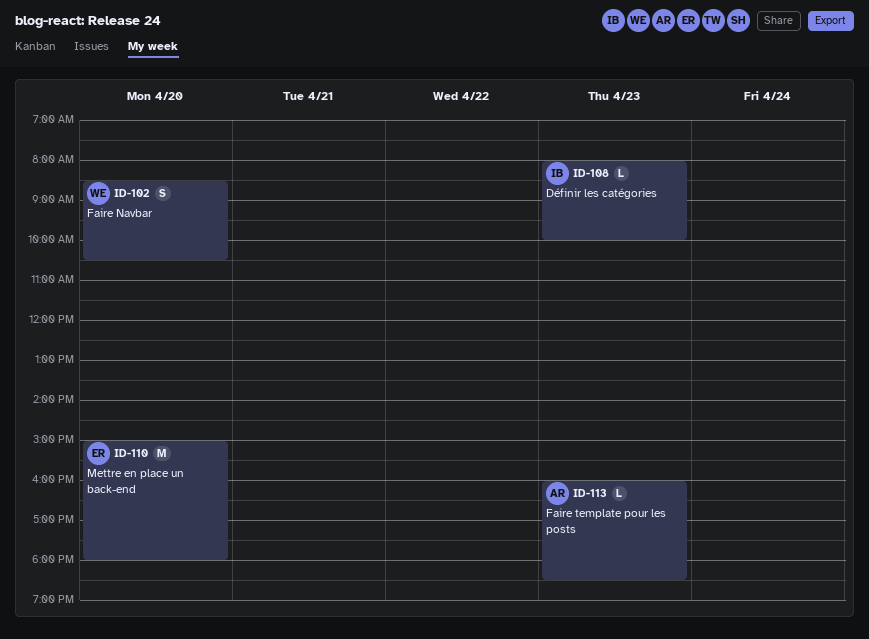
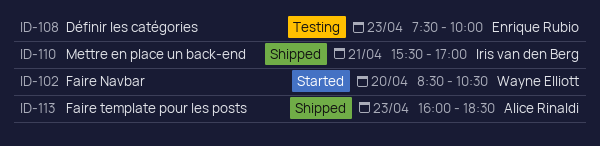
ID-108, owner: Iris van den Berg -> Enrique Rubio
ID-108, begins: 08:00 -> 07:30
ID-110, owner: Enrique Rubio -> Iris van den Berg
ID-110, day: Apr 20 -> Apr 21
ID-110, begins: 15:00 -> 15:30
ID-110, ends: 18:00 -> 17:00

